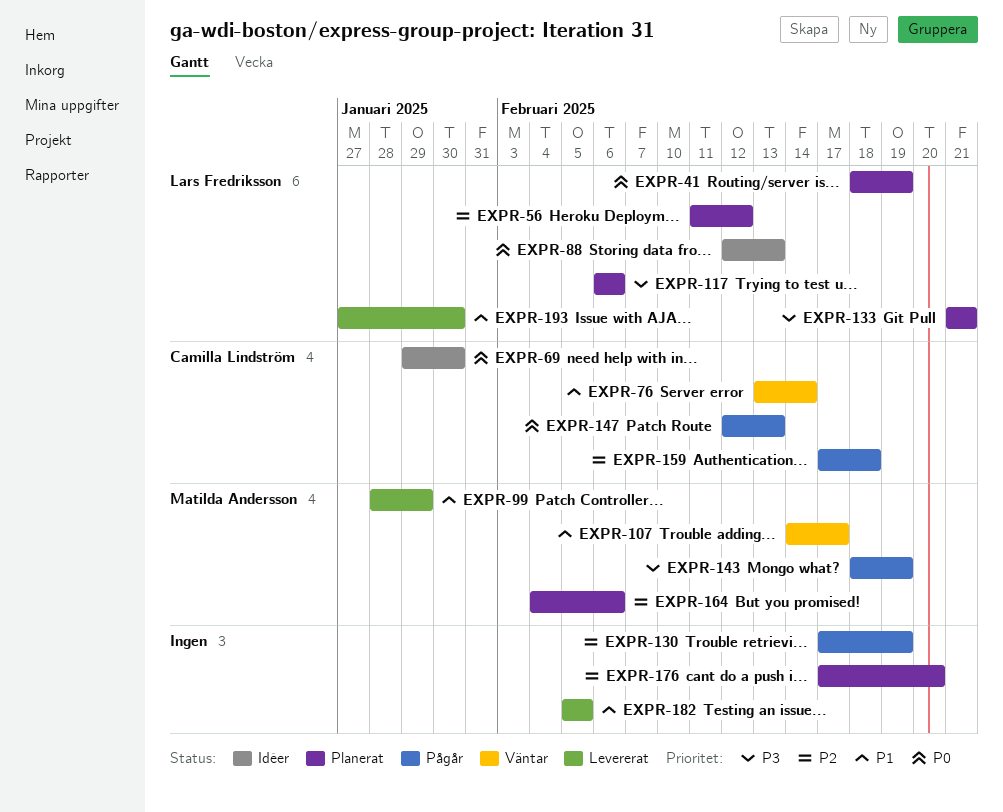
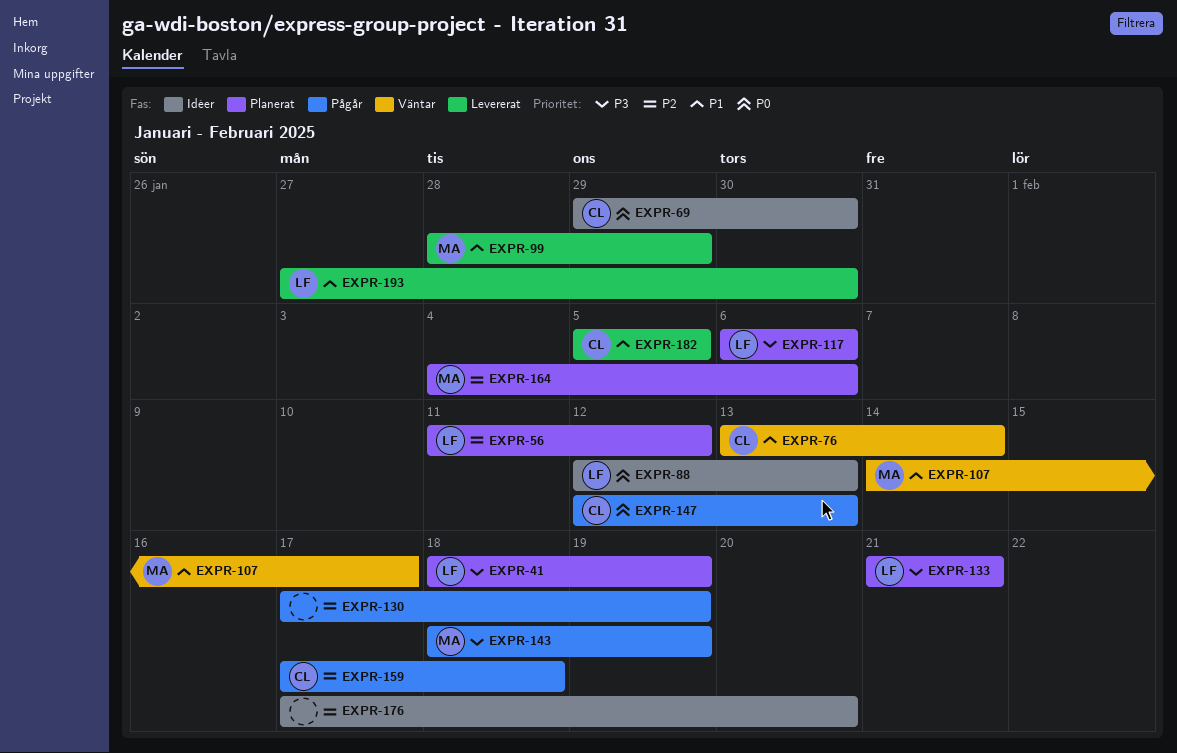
EXPR-41, priority: P0 -> P3
EXPR-176, status: Planerat -> Idéer
EXPR-182, owner: none -> Camilla Lindström

